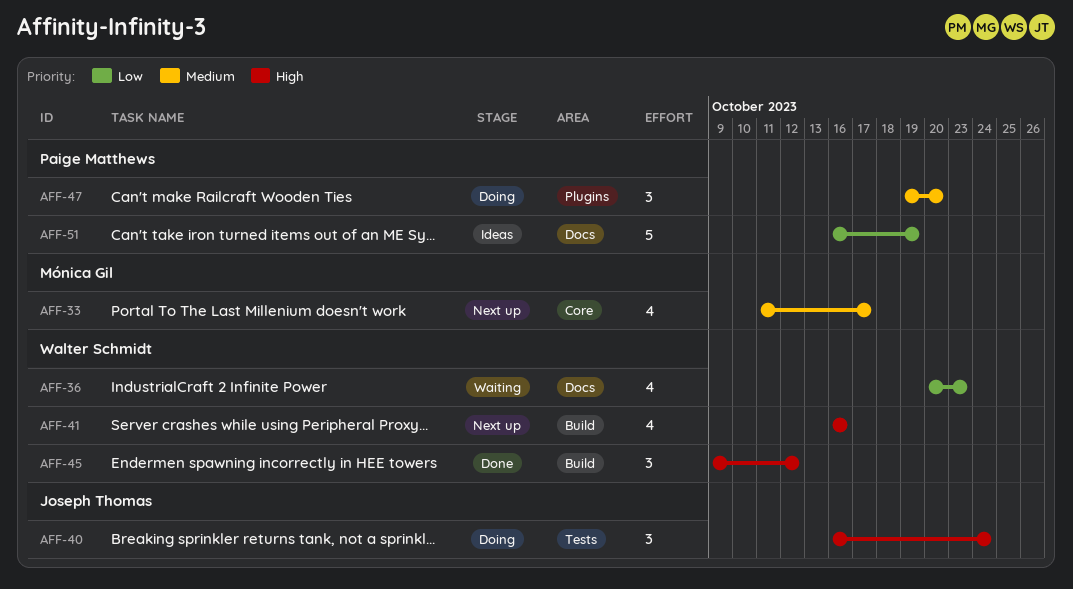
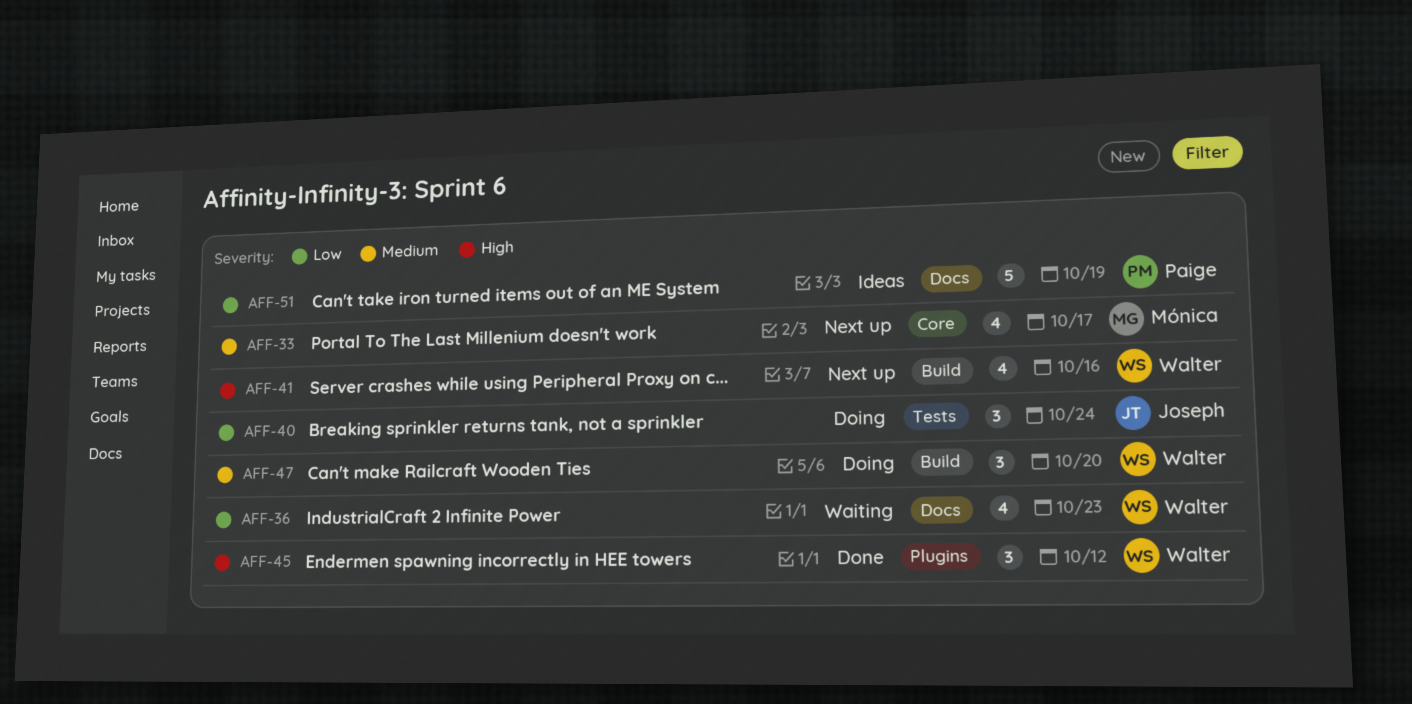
AFF-40, priority: High -> Low
AFF-45, label: Build -> Plugins
AFF-47, owner: Paige Matthews -> Walter Schmidt
AFF-47, label: Plugins -> Build

